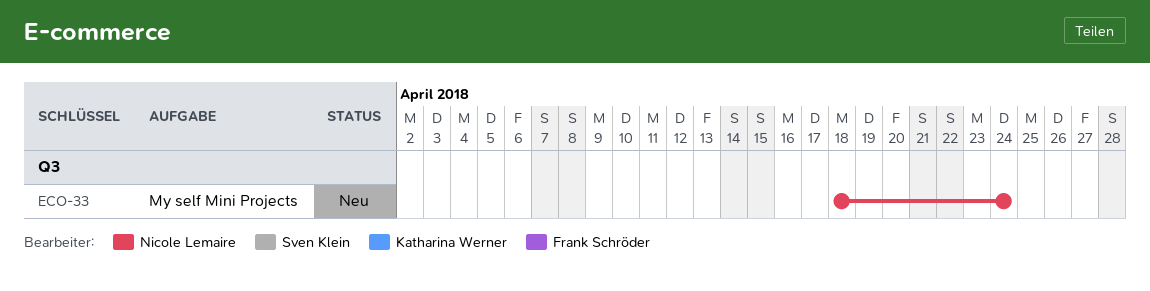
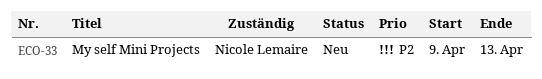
ECO-33, start: Apr 18 -> Apr 9
ECO-33, due: Apr 24 -> Apr 13

